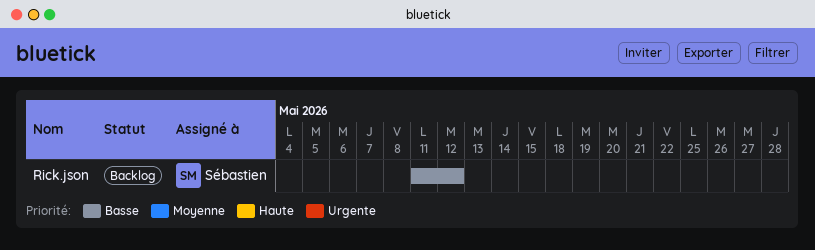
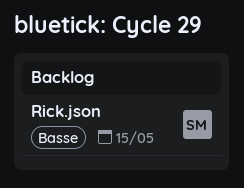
Rick.json, due: May 12 -> May 15

